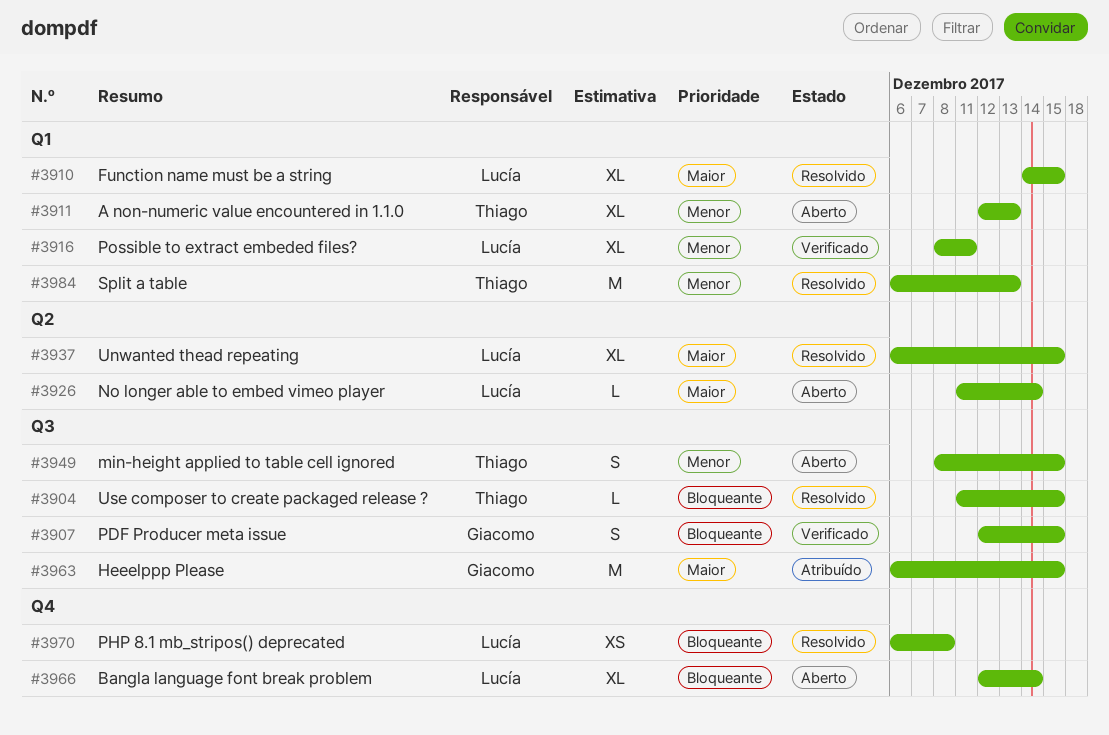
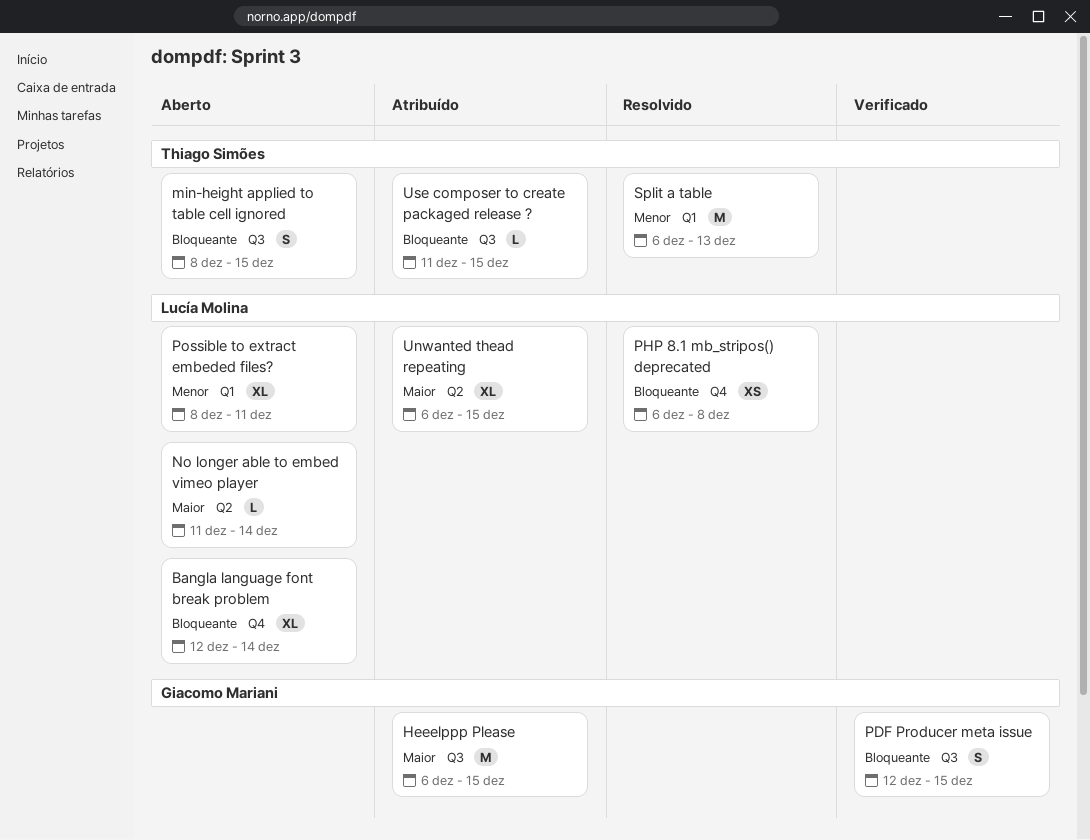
A non-numeric value encountered in 1.1.0: present -> none
Function name must be a string: present -> none
min-height applied to table cell ignored, priority: Menor -> Bloqueante
Possible to extract embeded files?, status: Verificado -> Aberto
Unwanted thead repeating, status: Resolvido -> Atribuído
Use composer to create packaged release ?, status: Resolvido -> Atribuído

